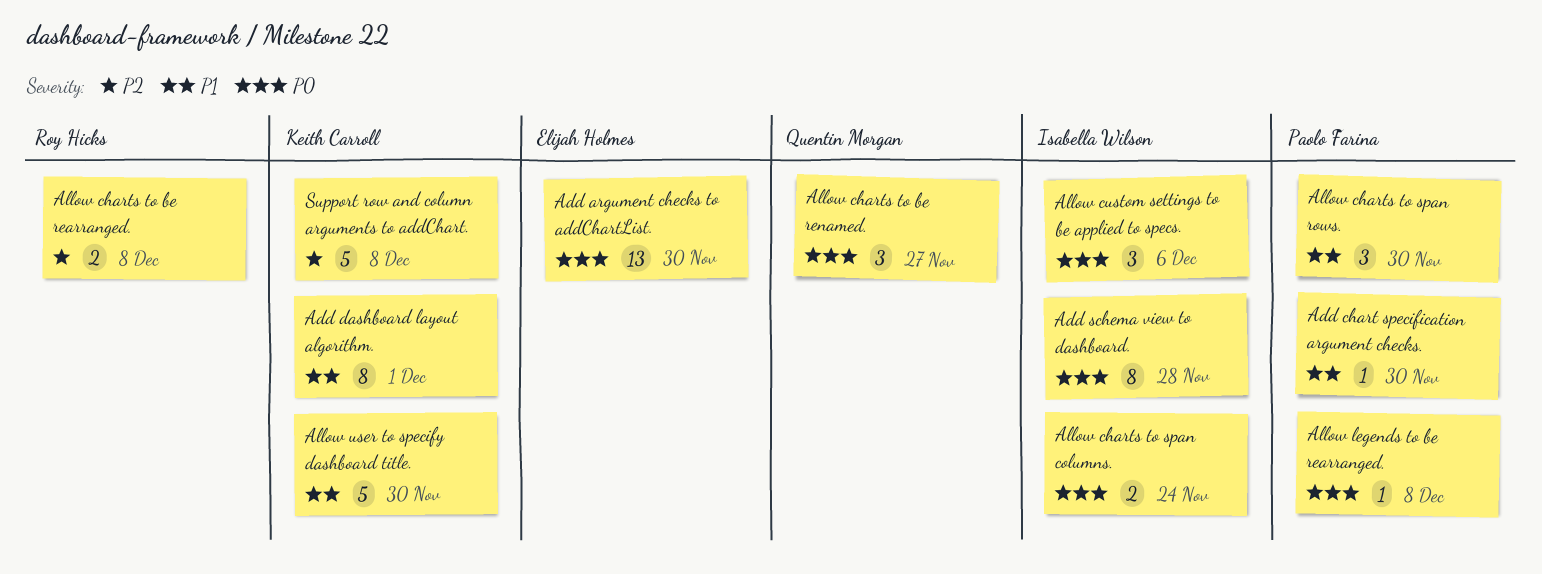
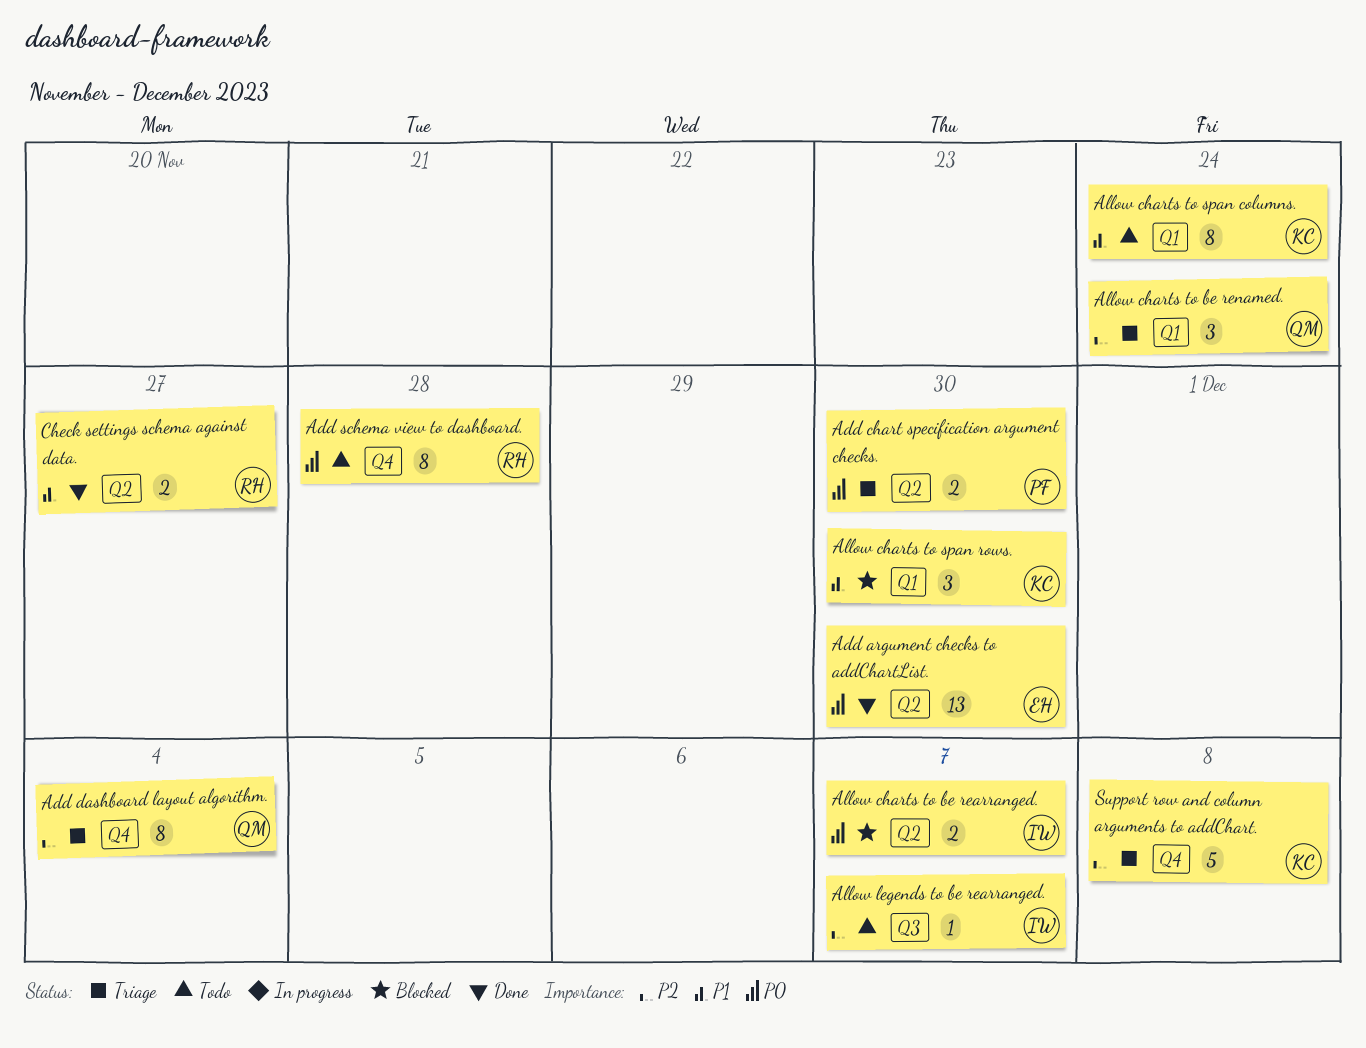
Add chart specification argument checks., priority: P1 -> P0
Add chart specification argument checks., estimate: 1 -> 2
Add dashboard layout algorithm., owner: Keith Carroll -> Quentin Morgan
Add dashboard layout algorithm., priority: P1 -> P2
Add dashboard layout algorithm., due: Dec 1 -> Dec 4
Add schema view to dashboard., owner: Isabella Wilson -> Roy Hicks
Allow charts to be rearranged., owner: Roy Hicks -> Isabella Wilson
Allow charts to be rearranged., priority: P2 -> P0
Allow charts to be rearranged., due: Dec 8 -> Dec 7
Allow charts to be renamed., priority: P0 -> P2
Allow charts to be renamed., due: Nov 27 -> Nov 24
Allow charts to span columns., owner: Isabella Wilson -> Keith Carroll
Allow charts to span columns., priority: P0 -> P1
Allow charts to span columns., estimate: 2 -> 8
Allow charts to span rows., owner: Paolo Farina -> Keith Carroll
Allow custom settings to be applied to specs.: present -> none
Allow legends to be rearranged., owner: Paolo Farina -> Isabella Wilson
Allow legends to be rearranged., priority: P0 -> P2
Allow legends to be rearranged., due: Dec 8 -> Dec 7
Allow user to specify dashboard title.: present -> none
Check settings schema against data.: none -> present

